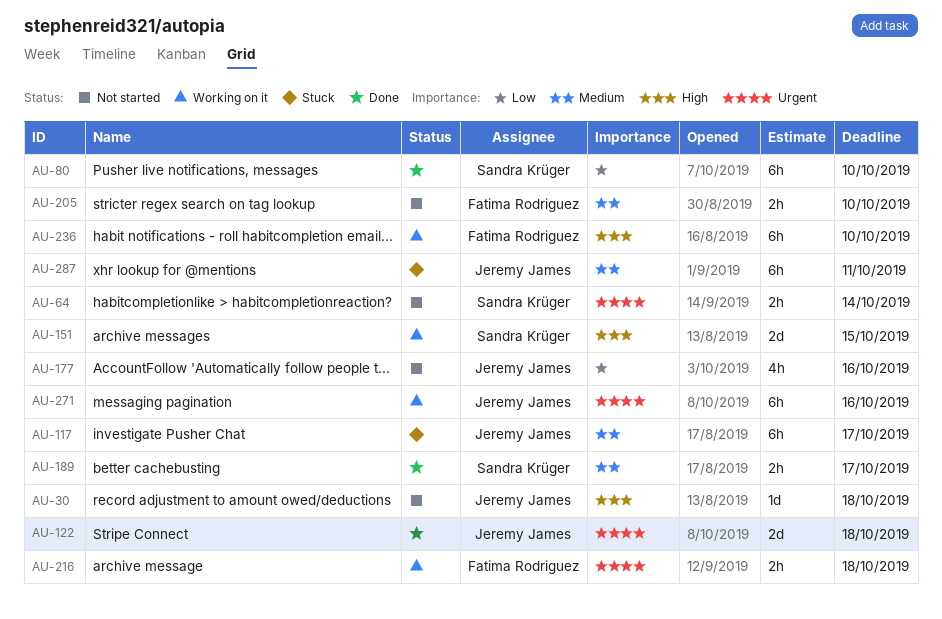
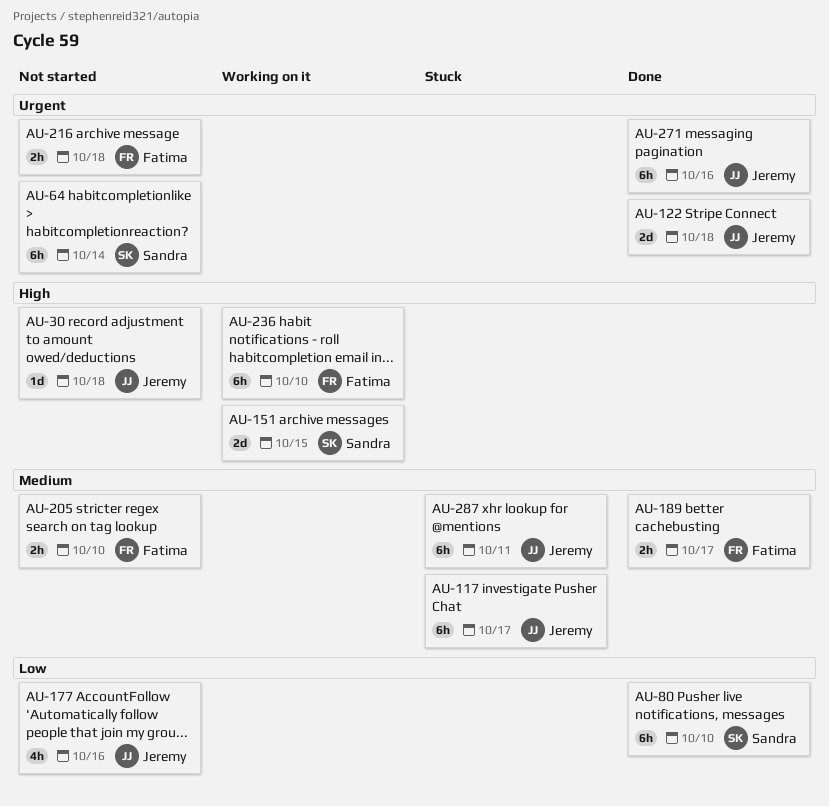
AU-64, estimate: 2h -> 6h
AU-189, owner: Sandra Krüger -> Fatima Rodriguez
AU-216, status: Working on it -> Not started
AU-271, status: Working on it -> Done

